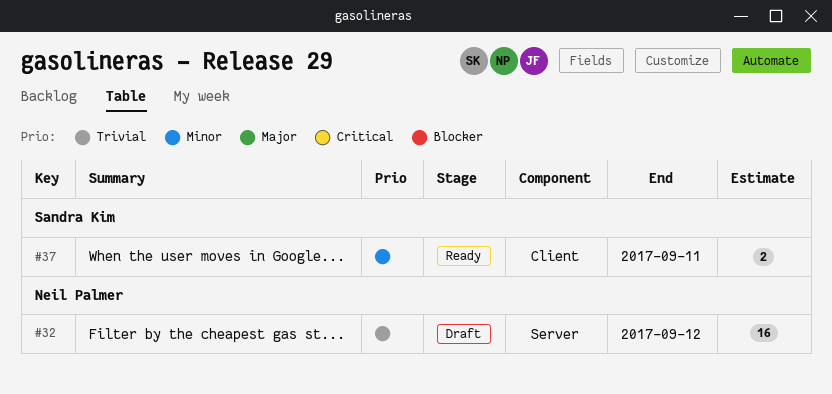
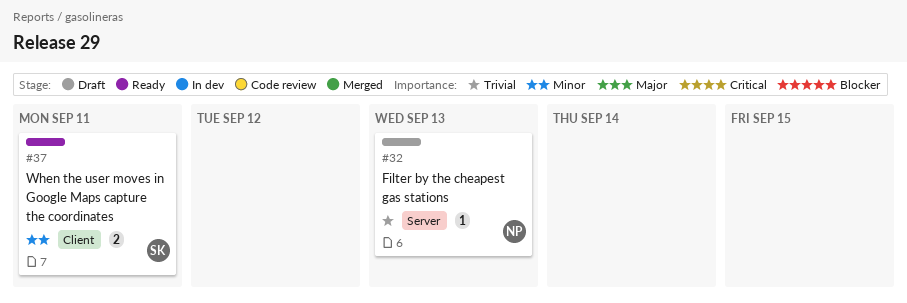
#32, estimate: 16 -> 1
#32, due: Sep 12 -> Sep 13

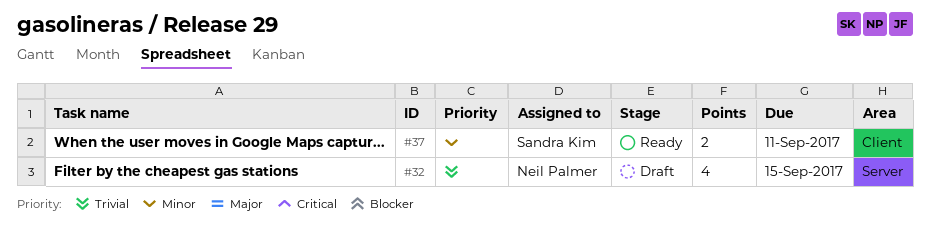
#32, estimate: 1 -> 4
#32, due: Sep 13 -> Sep 15

